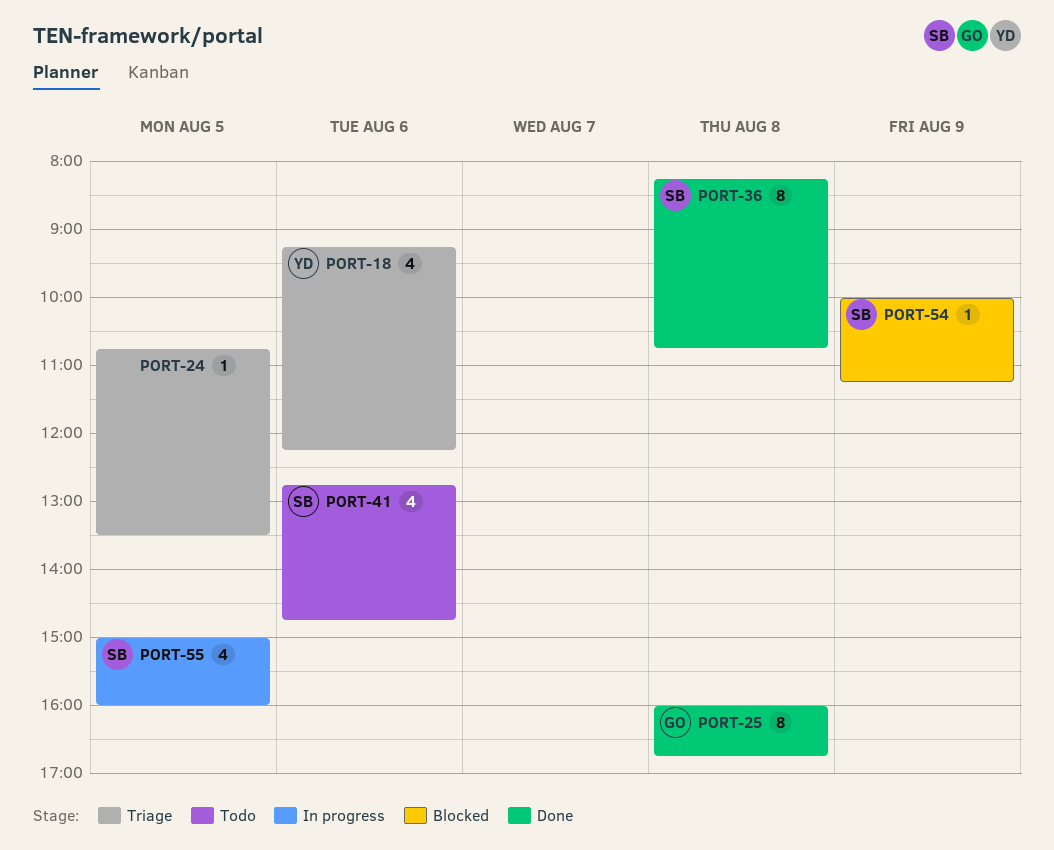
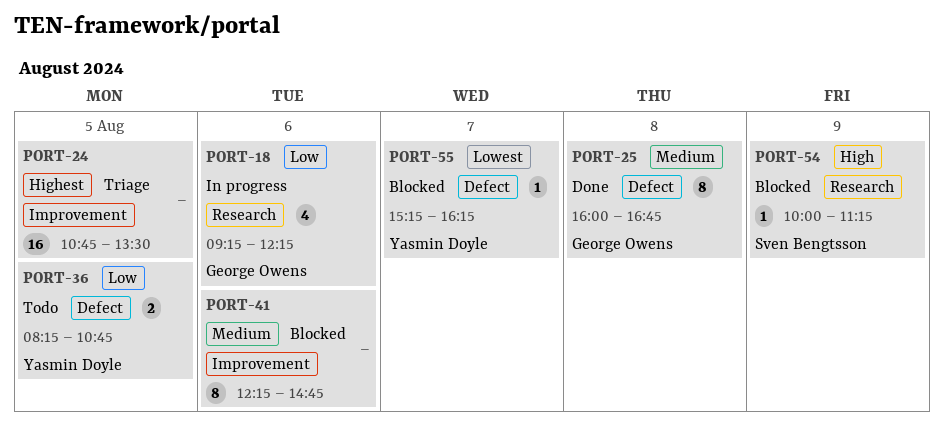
PORT-18, status: Triage -> In progress
PORT-18, owner: Yasmin Doyle -> George Owens
PORT-24, estimate: 1 -> 16
PORT-36, status: Done -> Todo
PORT-36, owner: Sven Bengtsson -> Yasmin Doyle
PORT-36, estimate: 8 -> 2
PORT-36, day: Aug 8 -> Aug 5
PORT-41, status: Todo -> Blocked
PORT-41, owner: Sven Bengtsson -> none
PORT-41, estimate: 4 -> 8
PORT-41, begins: 12:45 -> 12:15
PORT-55, status: In progress -> Blocked
PORT-55, owner: Sven Bengtsson -> Yasmin Doyle
PORT-55, estimate: 4 -> 1
PORT-55, day: Aug 5 -> Aug 7
PORT-55, begins: 15:00 -> 15:15
PORT-55, ends: 16:00 -> 16:15

